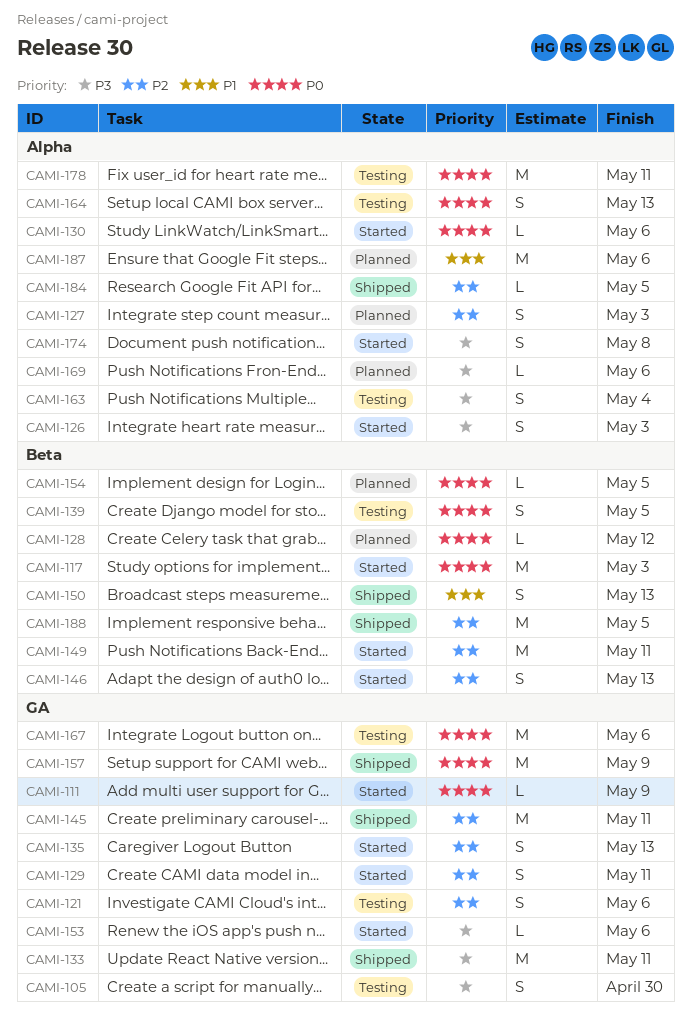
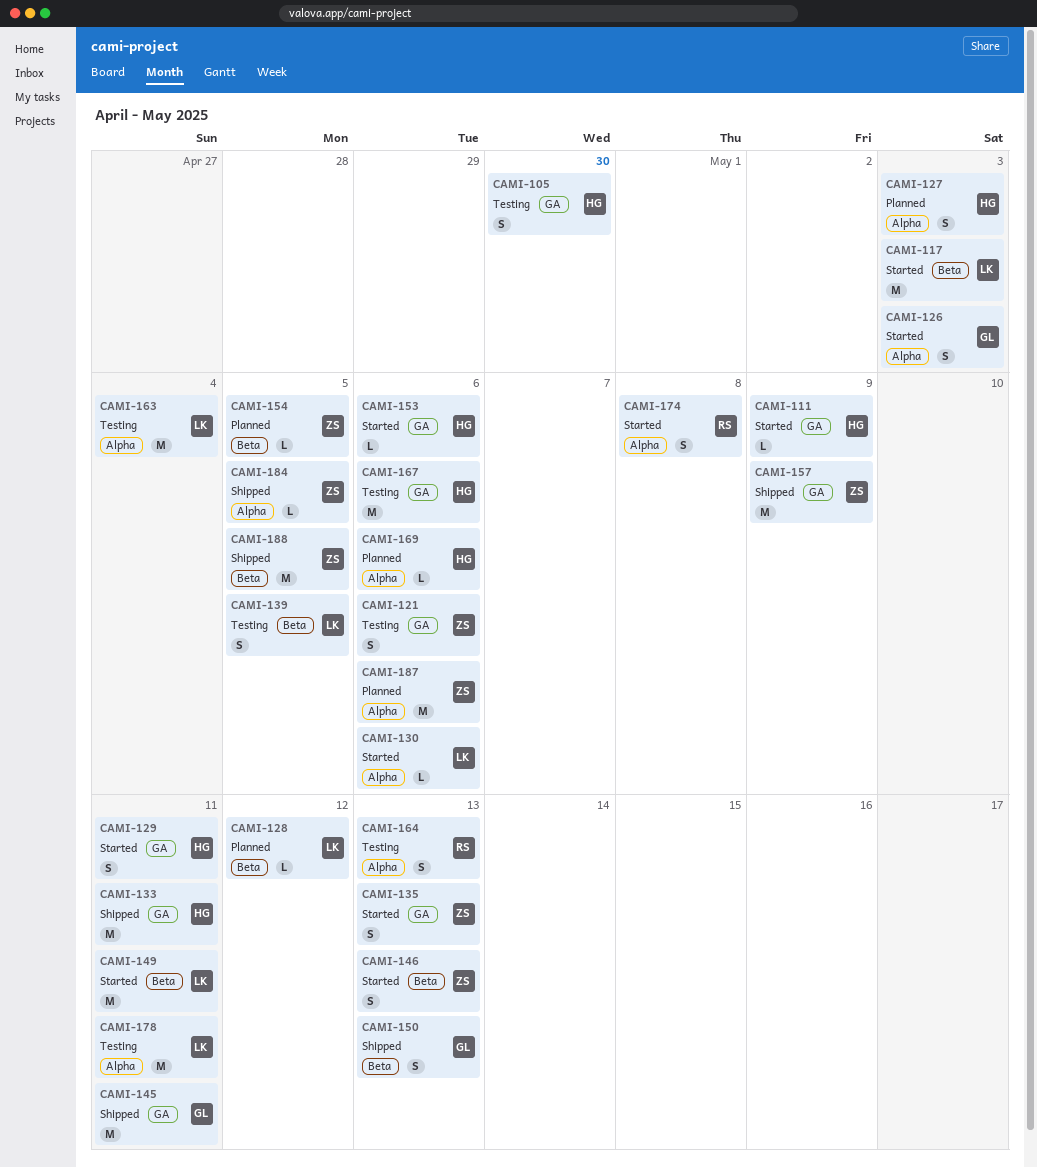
CAMI-163, estimate: S -> M

